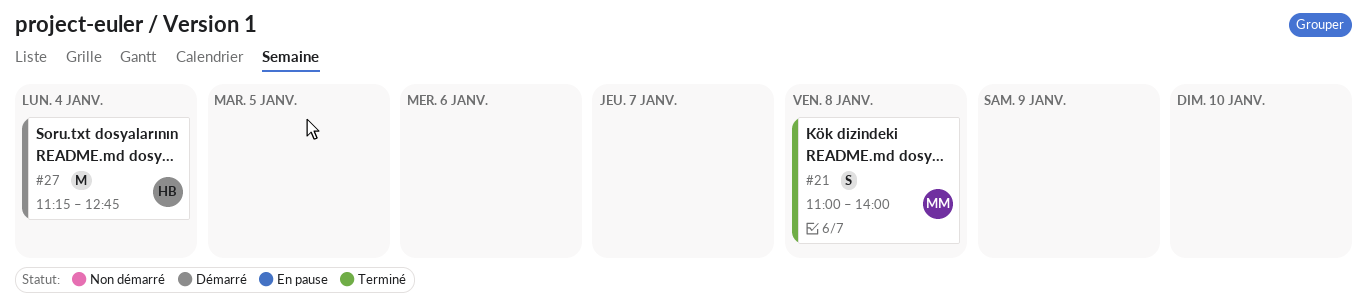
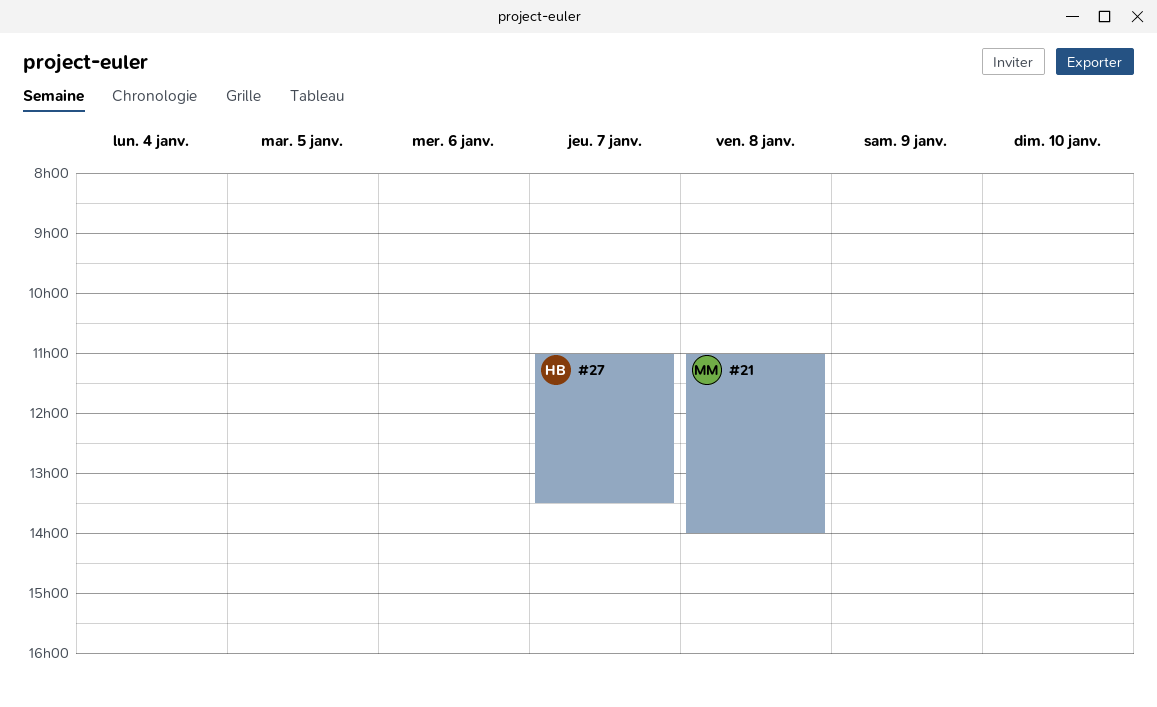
#27, day: Jan 4 -> Jan 7
#27, begins: 11:15 -> 11:00
#27, ends: 12:45 -> 13:30

